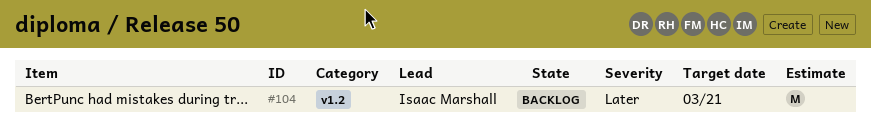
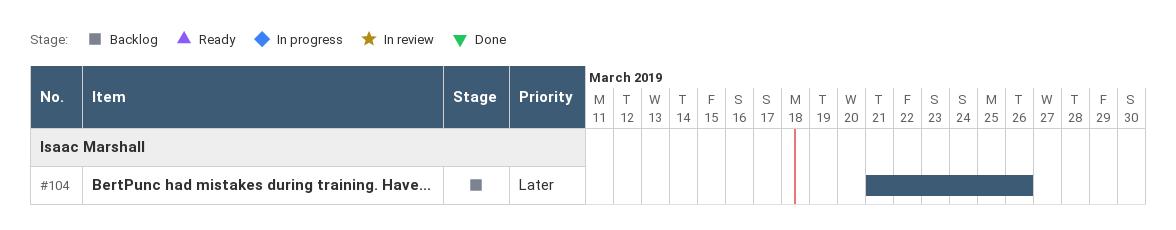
#104, due: Mar 21 -> Mar 26

